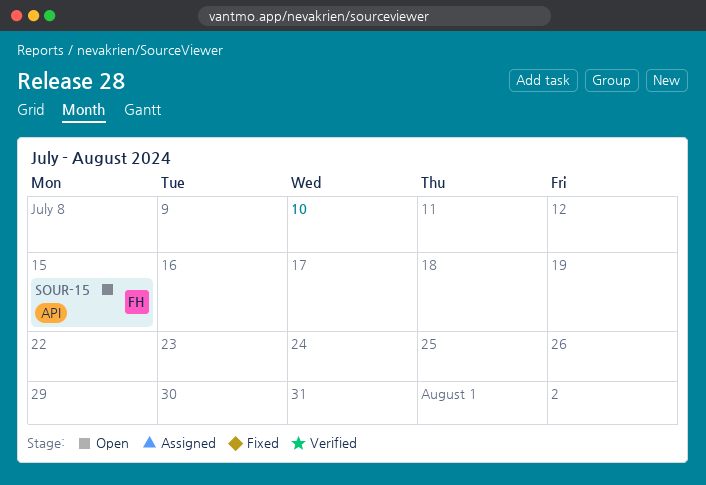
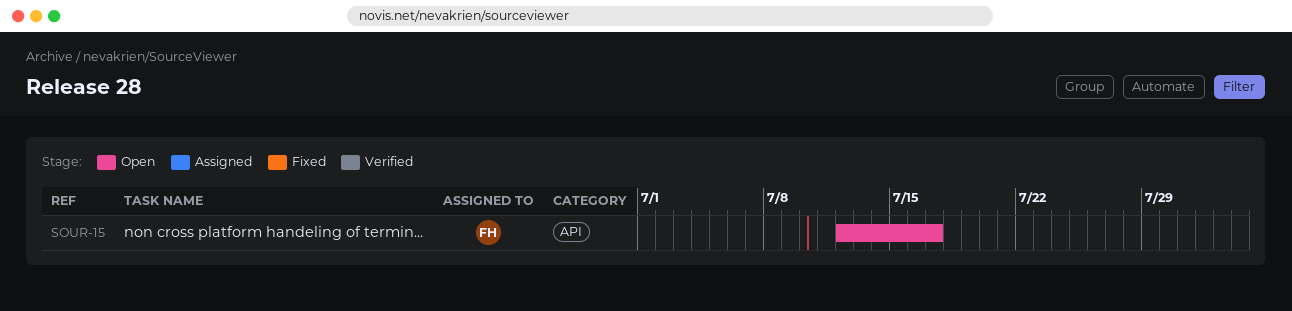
SOUR-15, due: Jul 15 -> Jul 17

